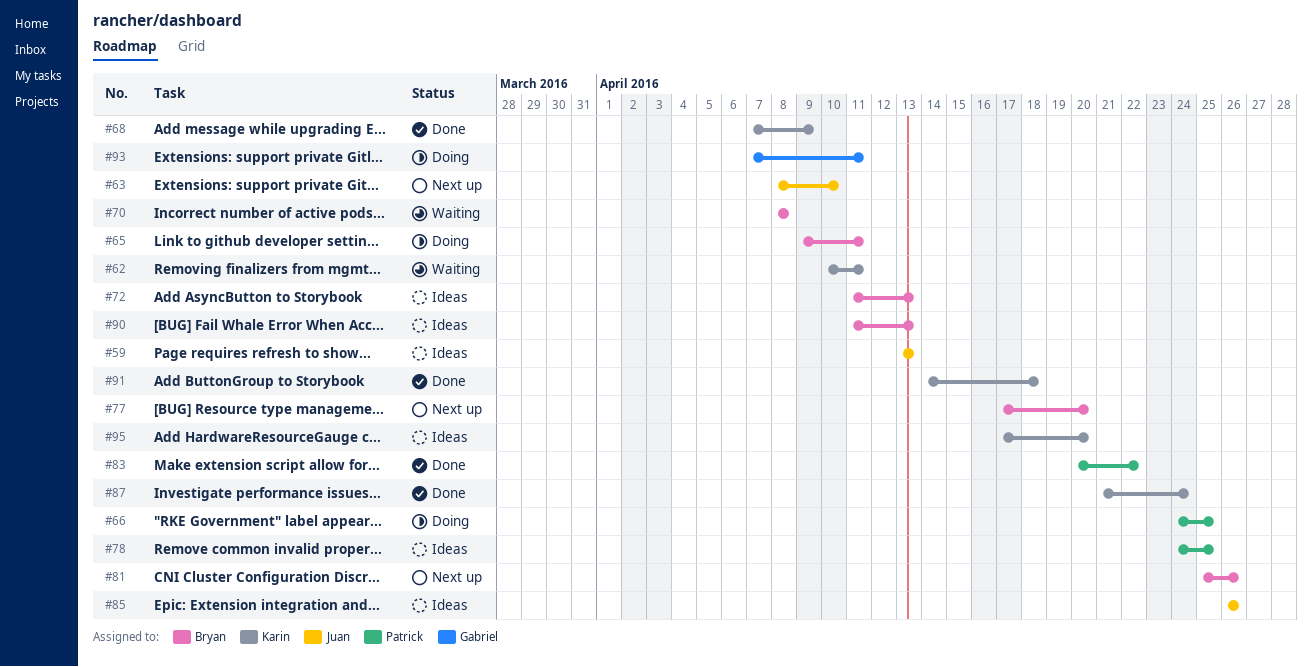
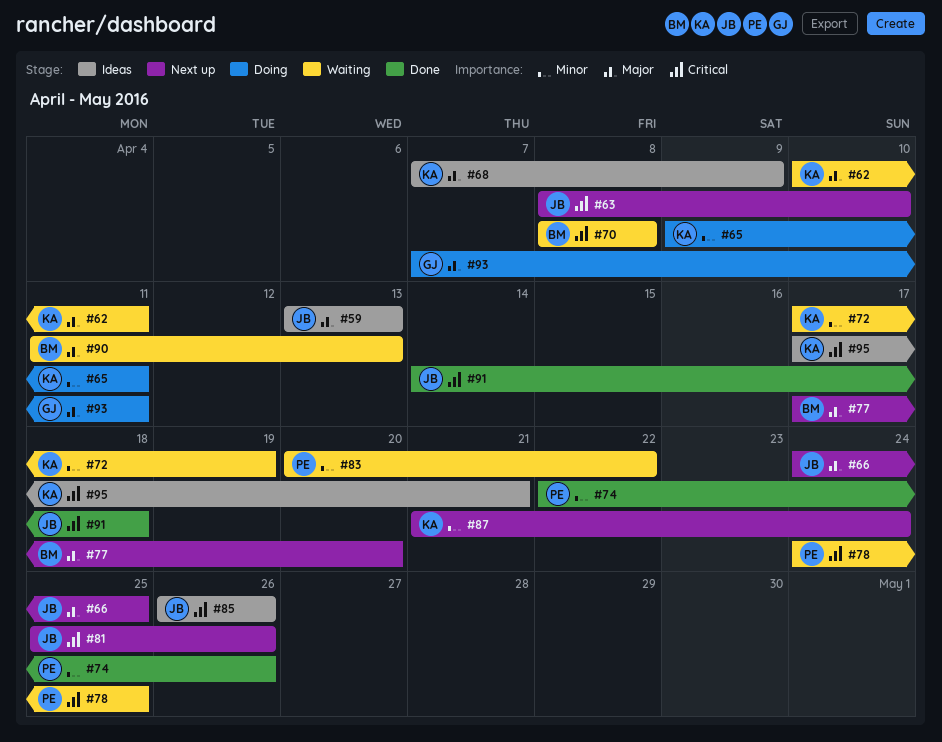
#65, owner: Bryan -> Karin
#66, status: Doing -> Next up
#66, owner: Patrick -> Juan
#68, status: Done -> Ideas
#72, status: Ideas -> Waiting
#72, owner: Bryan -> Karin
#72, start: Apr 11 -> Apr 17
#72, due: Apr 13 -> Apr 19
#74: none -> present
#78, status: Ideas -> Waiting
#81, owner: Bryan -> Juan
#83, status: Done -> Waiting
#87, status: Done -> Next up
#90, status: Ideas -> Waiting
#91, owner: Karin -> Juan
#95, due: Apr 20 -> Apr 21

